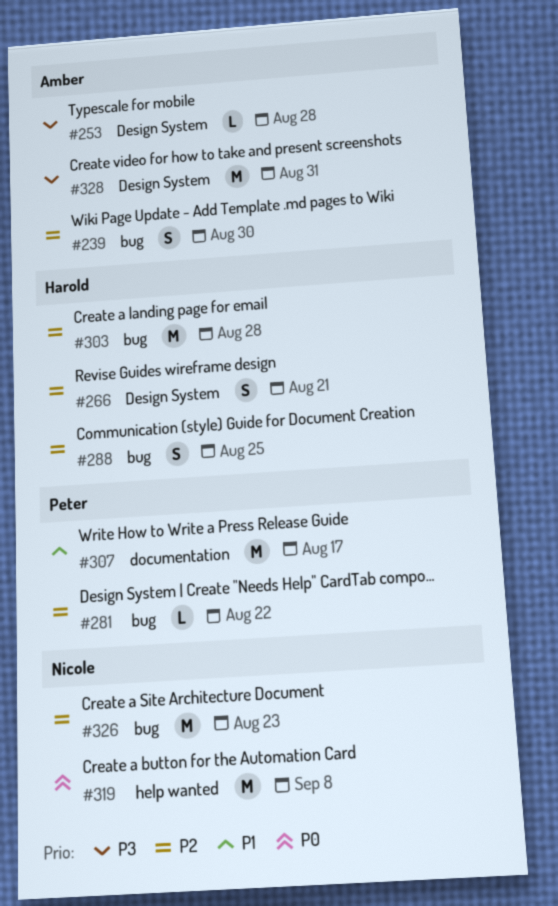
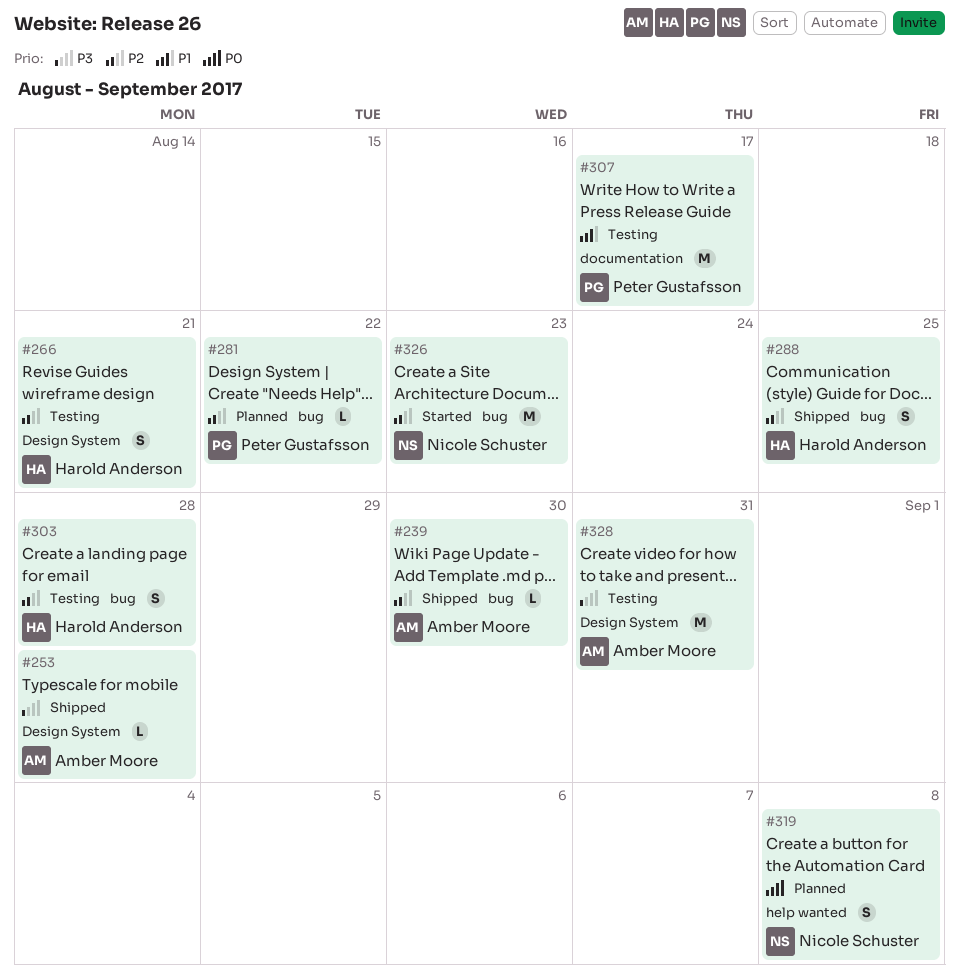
#239, estimate: S -> L
#303, estimate: M -> S
#319, estimate: M -> S

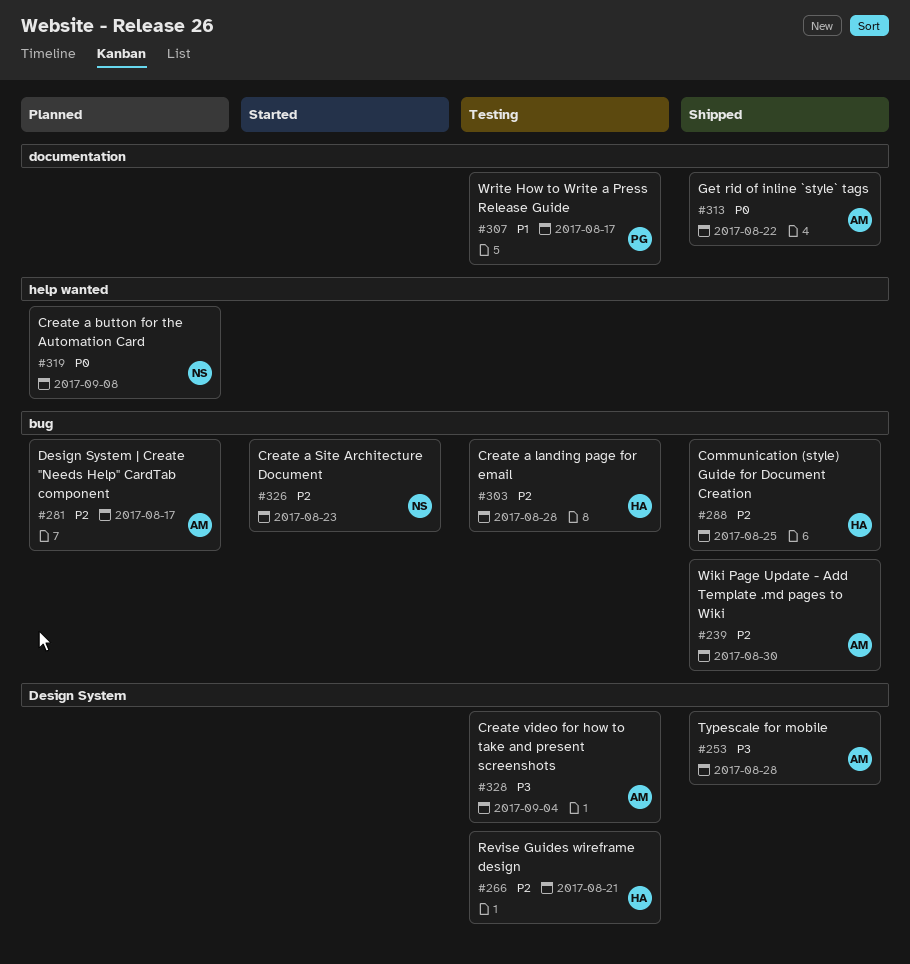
#281, owner: Peter Gustafsson -> Amber Moore
#281, due: Aug 22 -> Aug 17
#313: none -> present
#328, due: Aug 31 -> Sep 4

